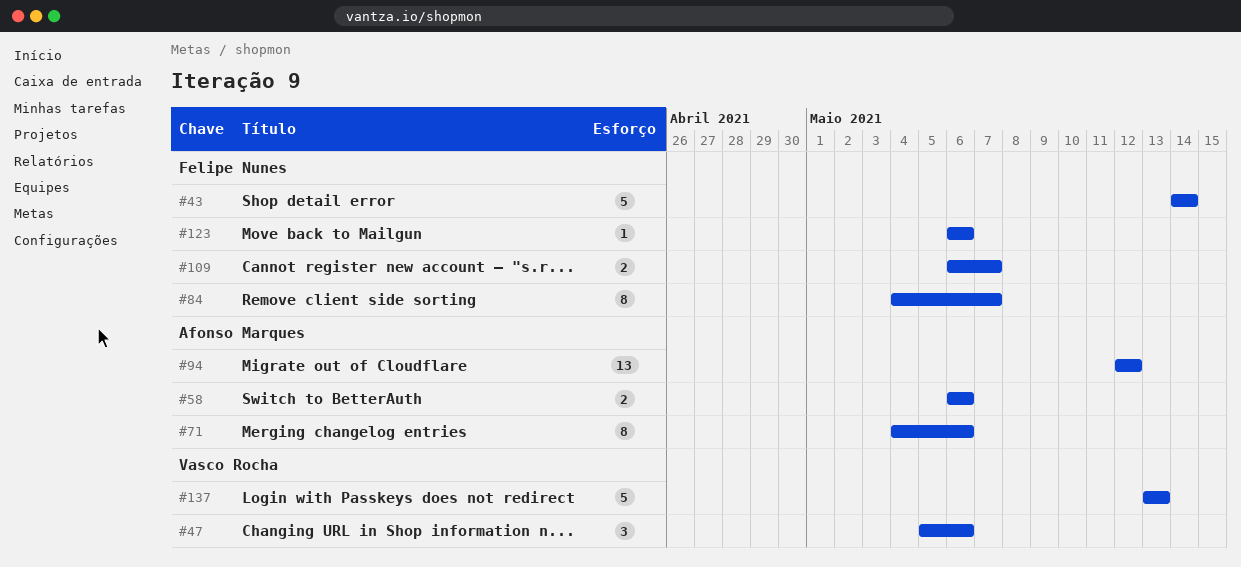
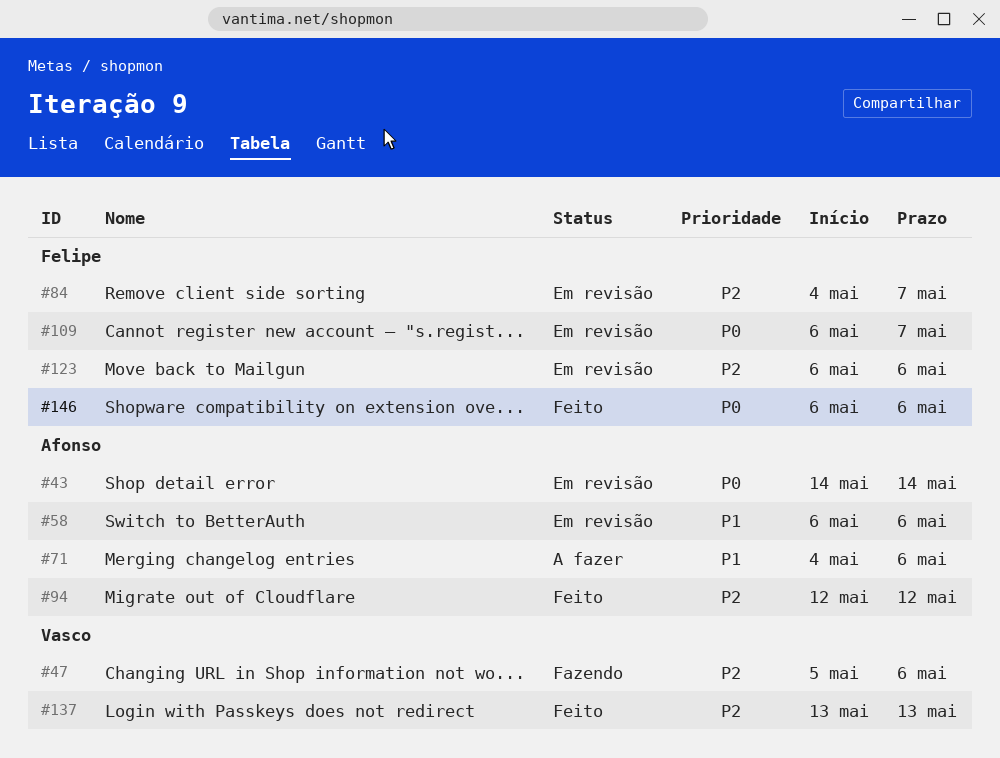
#43, owner: Felipe Nunes -> Afonso Marques
#146: none -> present

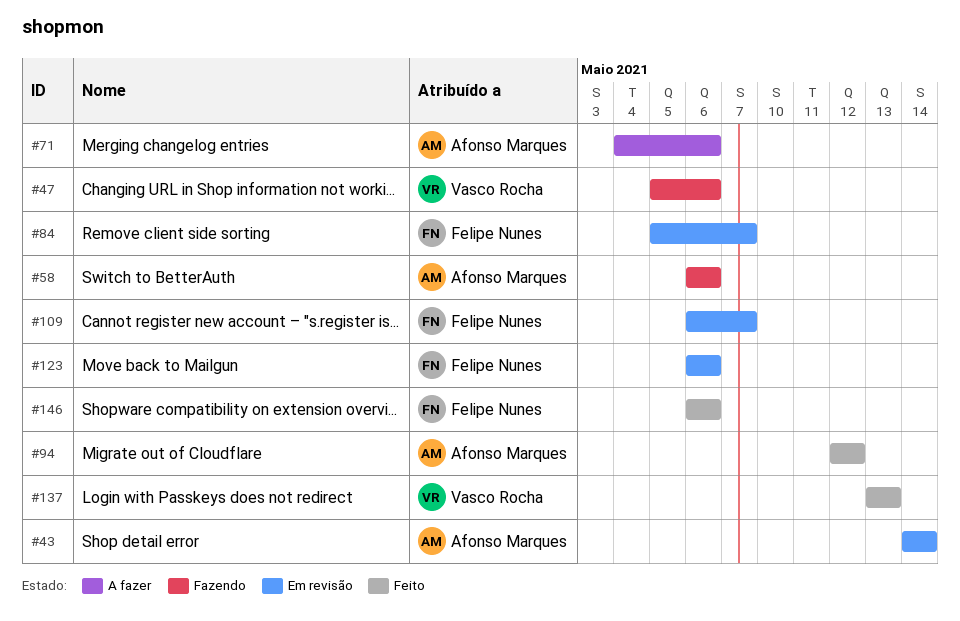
#58, status: Em revisão -> Fazendo
#84, start: May 4 -> May 5

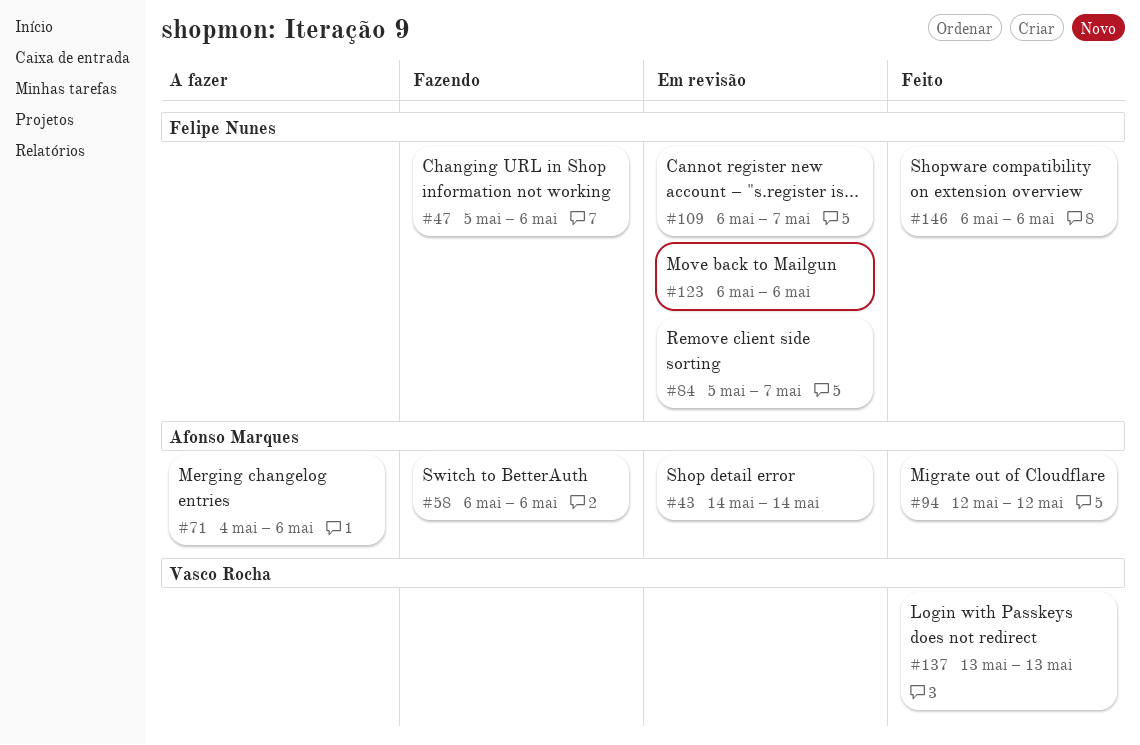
#47, owner: Vasco Rocha -> Felipe Nunes

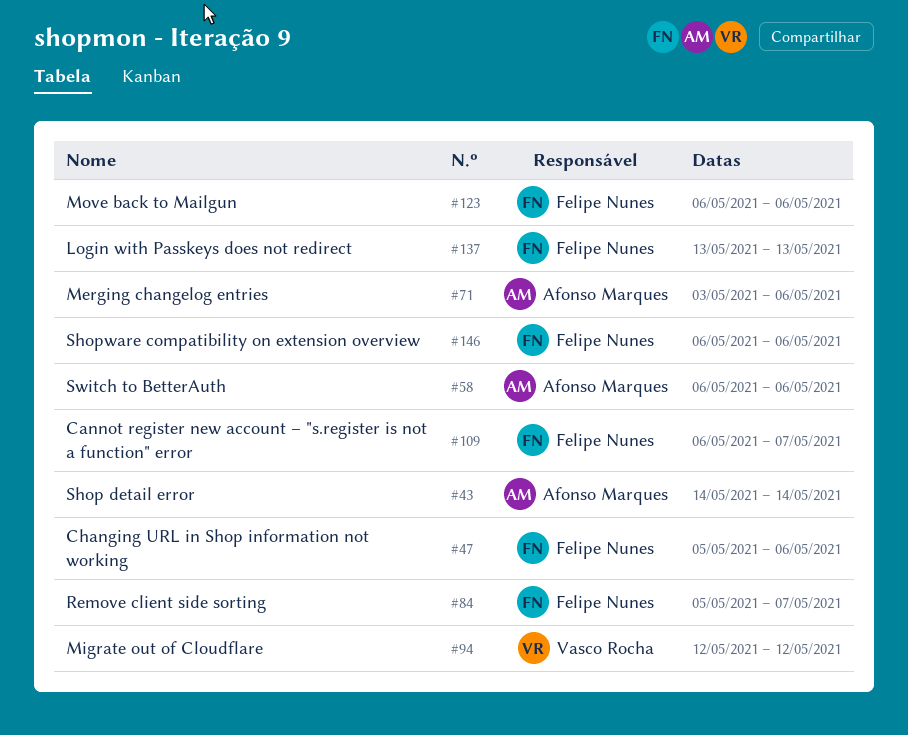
#71, start: May 4 -> May 3
#94, owner: Afonso Marques -> Vasco Rocha
#137, owner: Vasco Rocha -> Felipe Nunes

